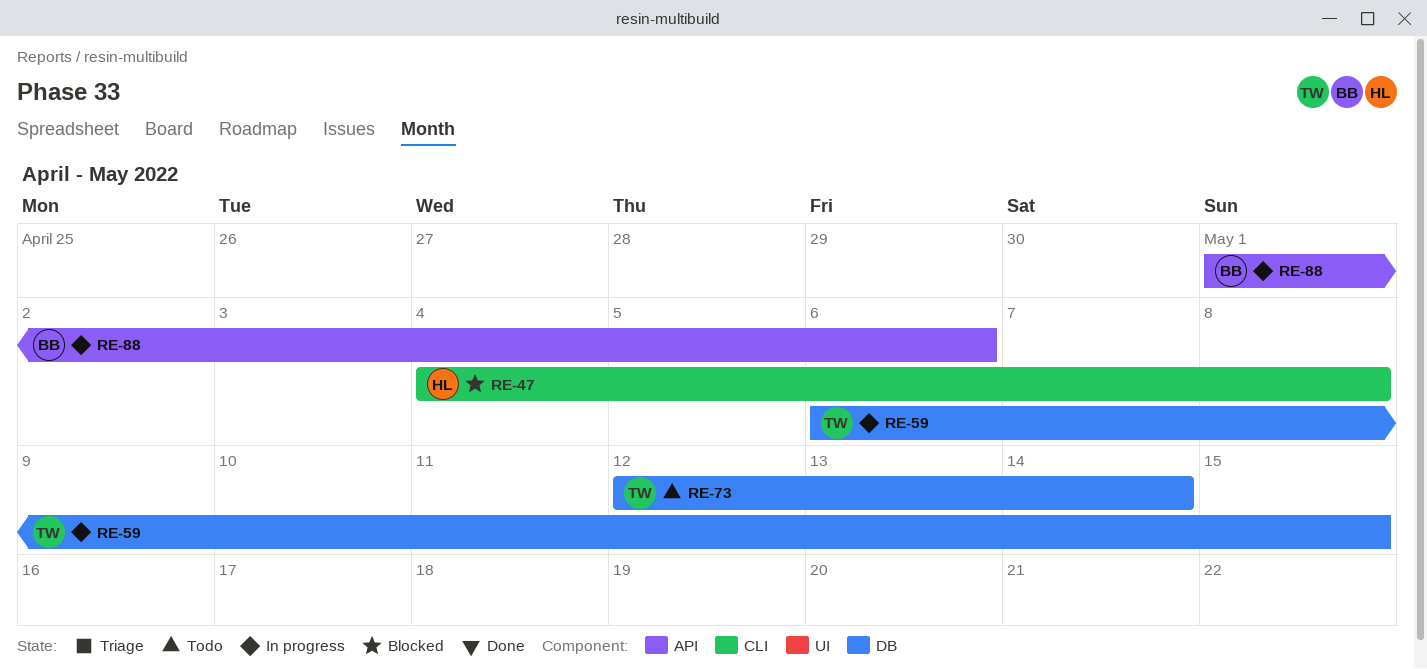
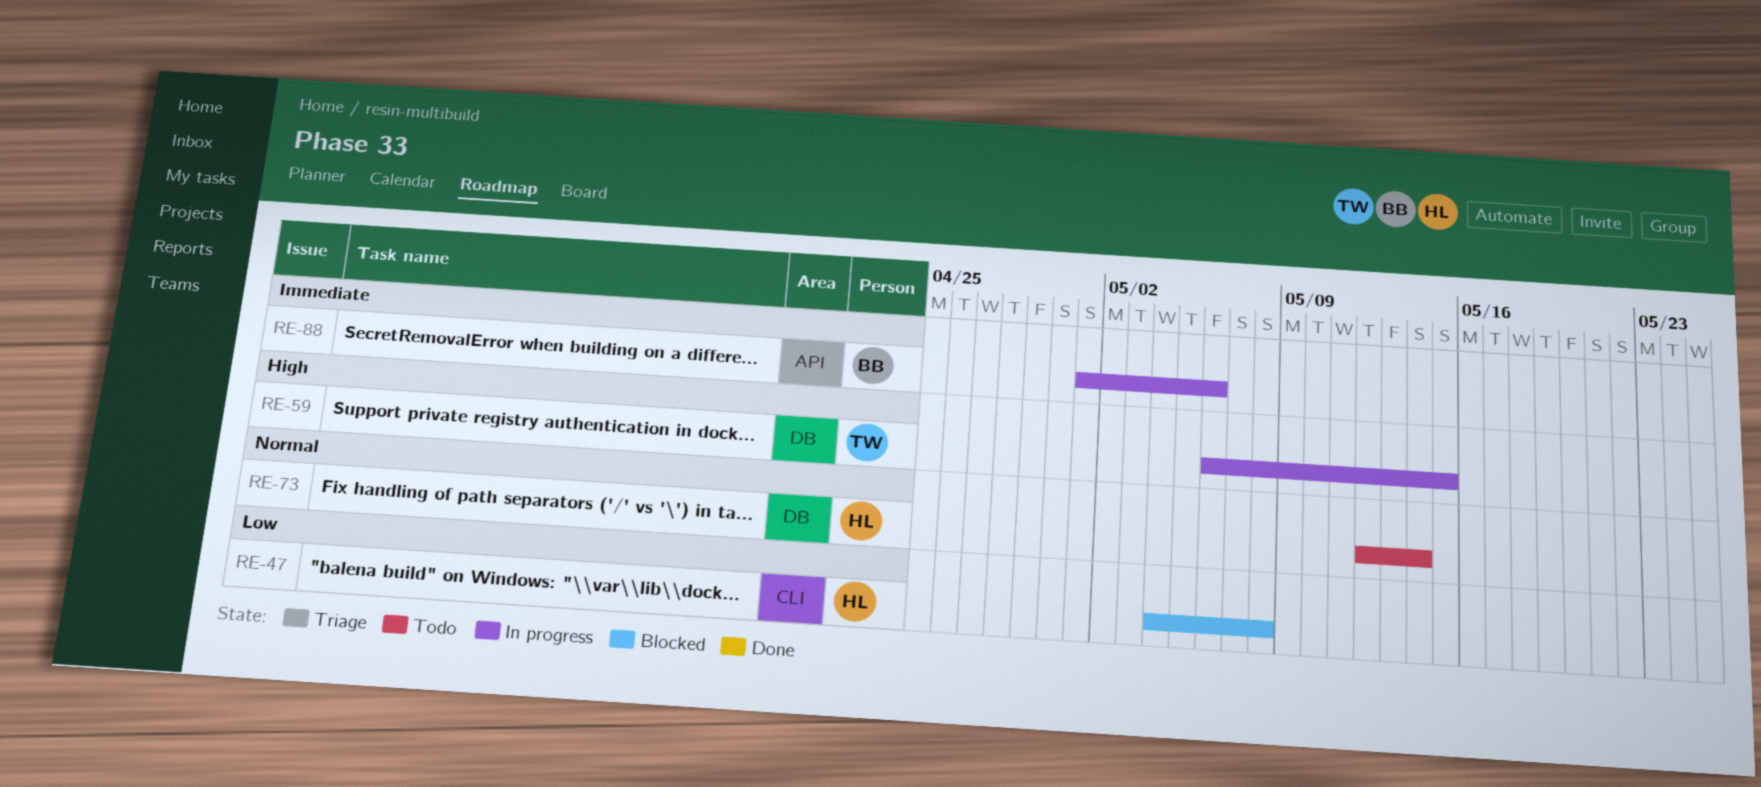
RE-73, owner: TW -> HL

